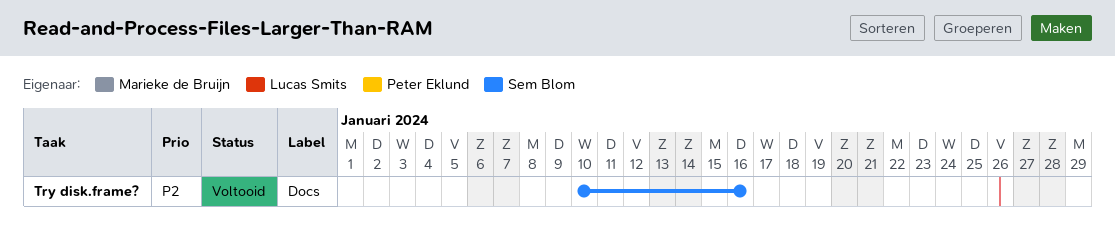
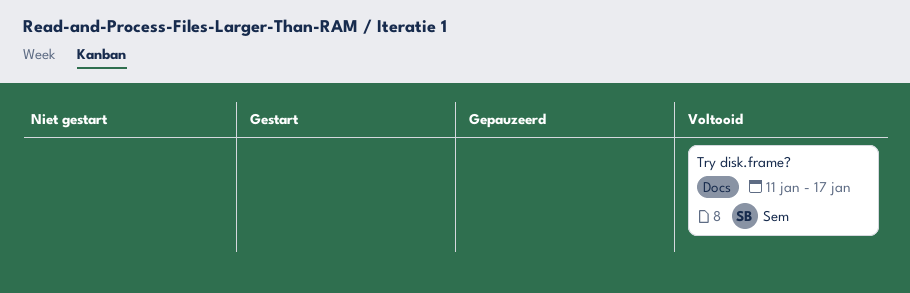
Try disk.frame?, start: Jan 10 -> Jan 11
Try disk.frame?, due: Jan 16 -> Jan 17

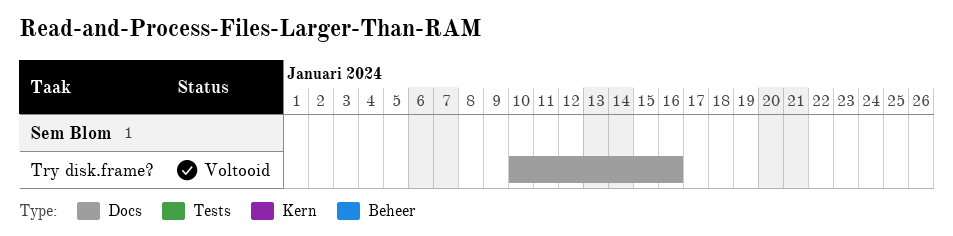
Try disk.frame?, start: Jan 11 -> Jan 10
Try disk.frame?, due: Jan 17 -> Jan 16

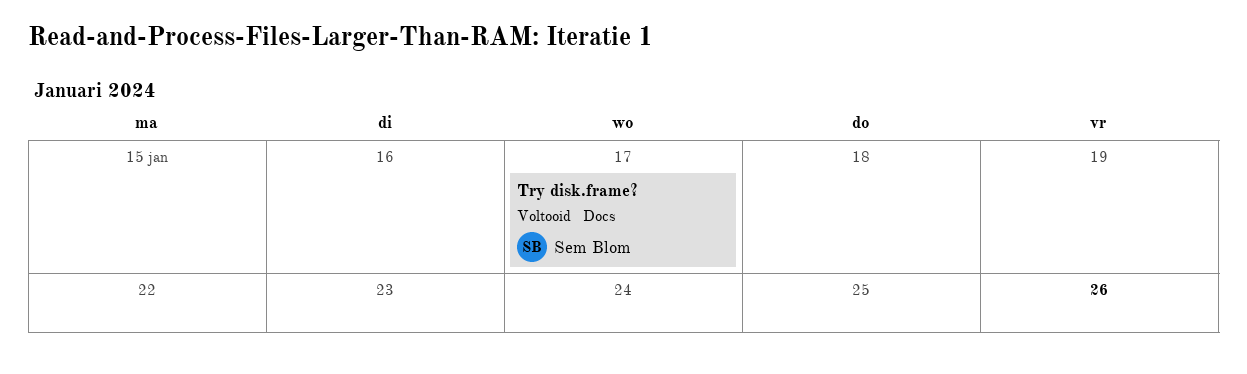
Try disk.frame?, due: Jan 16 -> Jan 17

